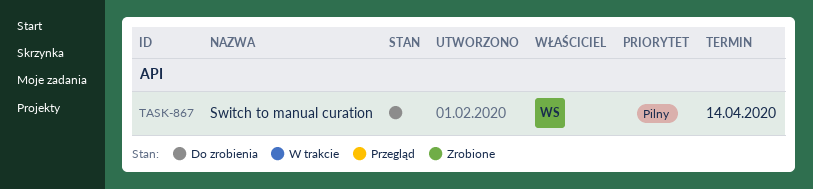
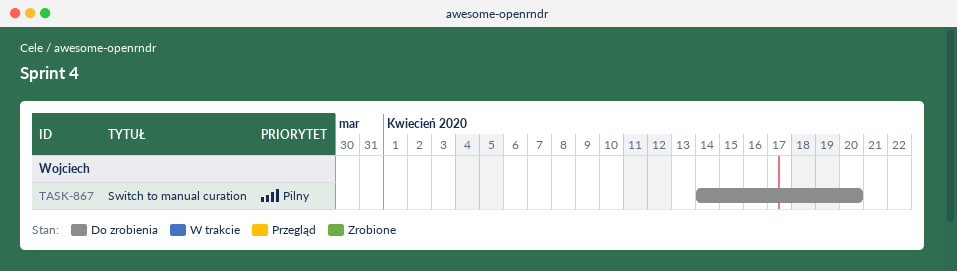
TASK-867, due: Apr 14 -> Apr 20

